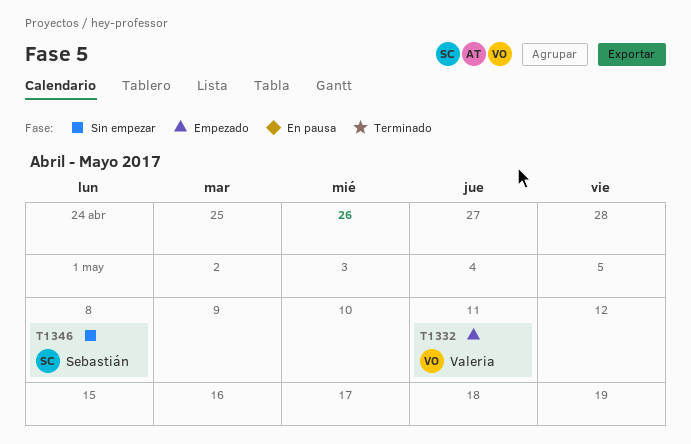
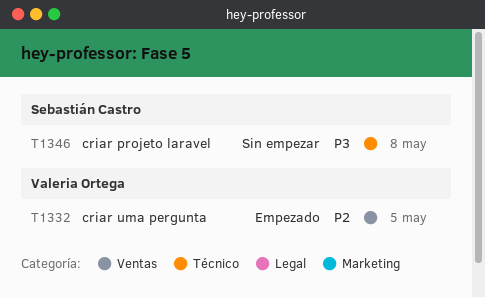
T1332, due: May 11 -> May 5

